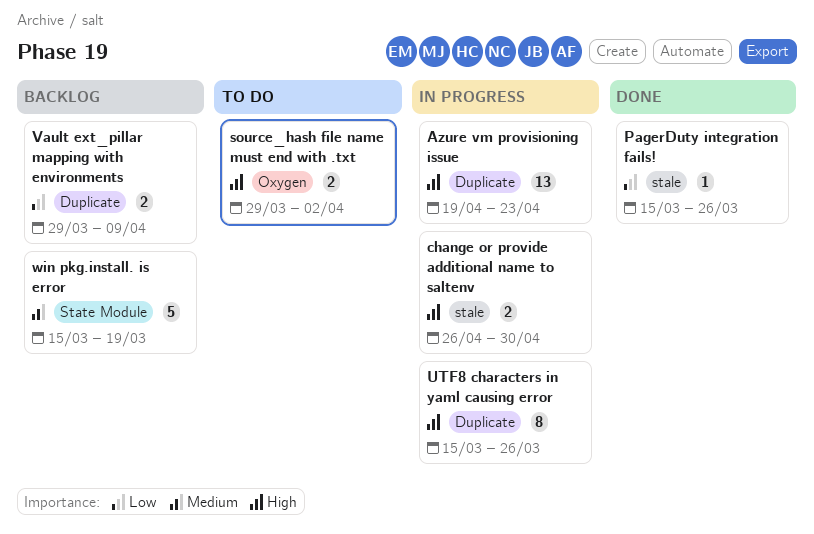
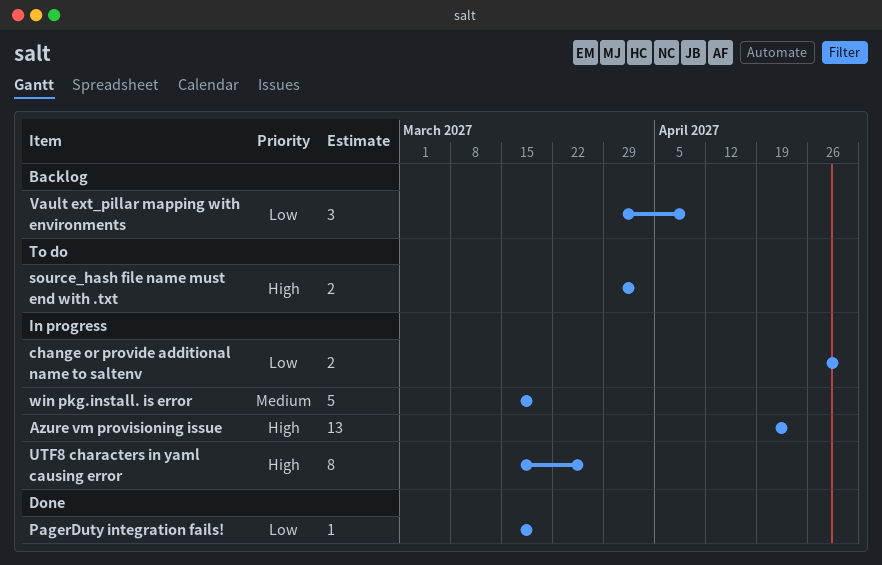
change or provide additional name to saltenv, priority: High -> Low
PagerDuty integration fails!, due: Mar 26 -> Mar 19
Vault ext_pillar mapping with environments, estimate: 2 -> 3
win pkg.install. is error, status: Backlog -> In progress

